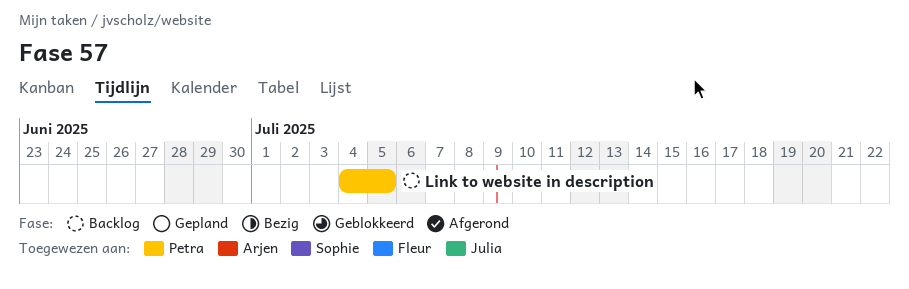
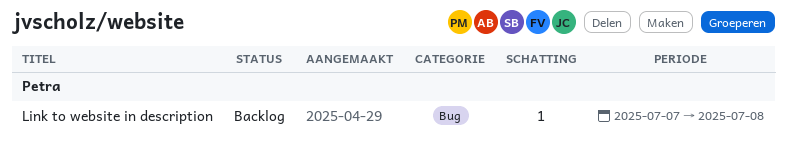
Link to website in description, start: Jul 4 -> Jul 7
Link to website in description, due: Jul 5 -> Jul 8

